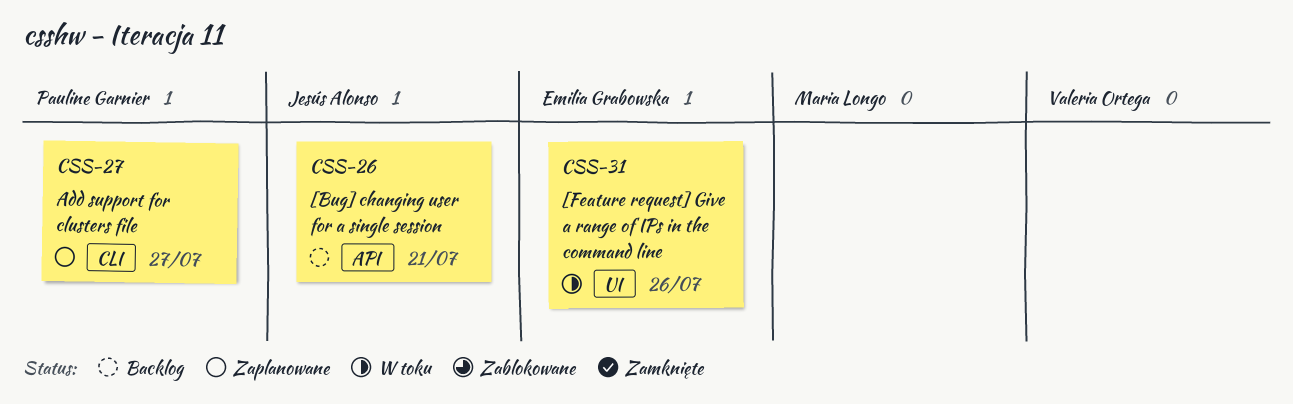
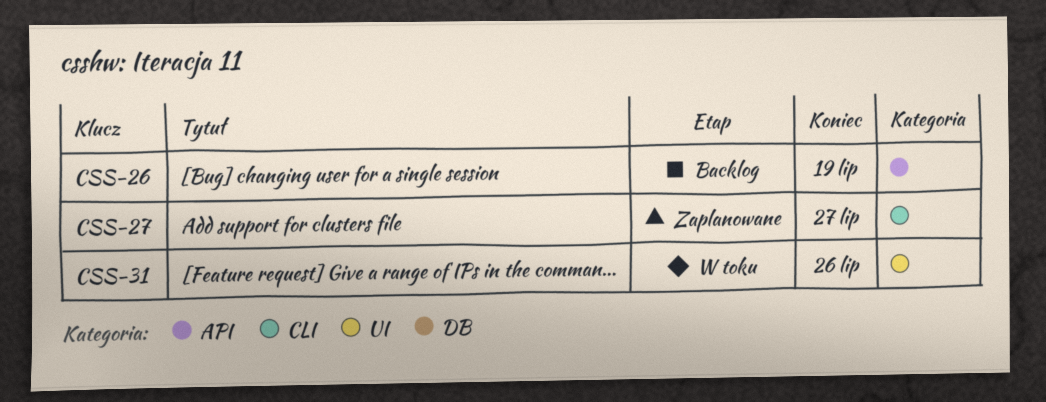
CSS-26, due: Jul 21 -> Jul 19

